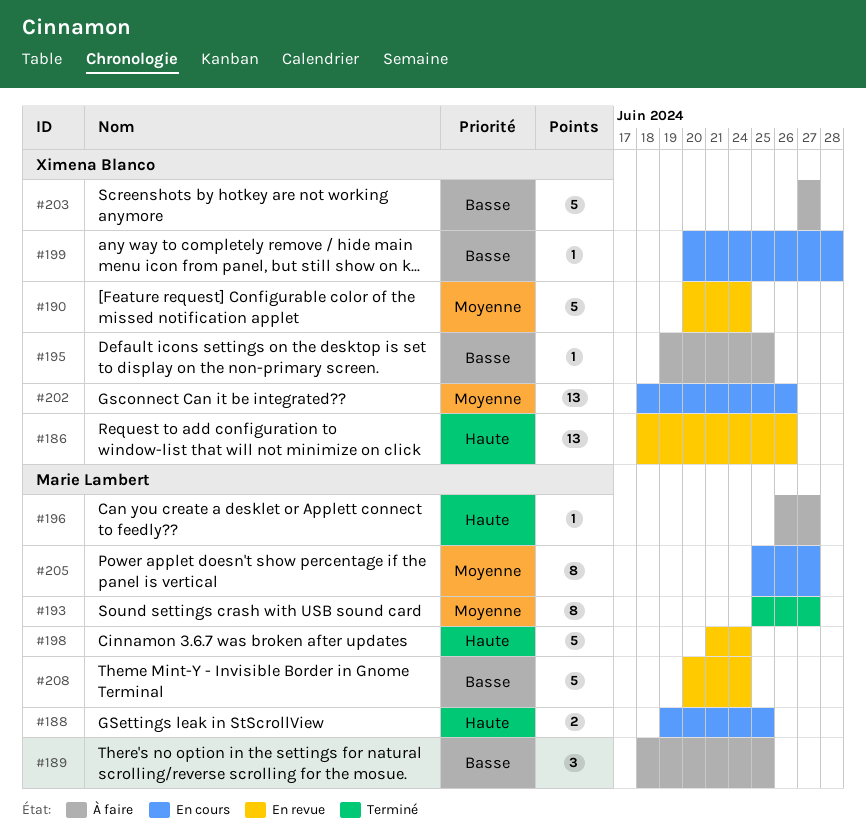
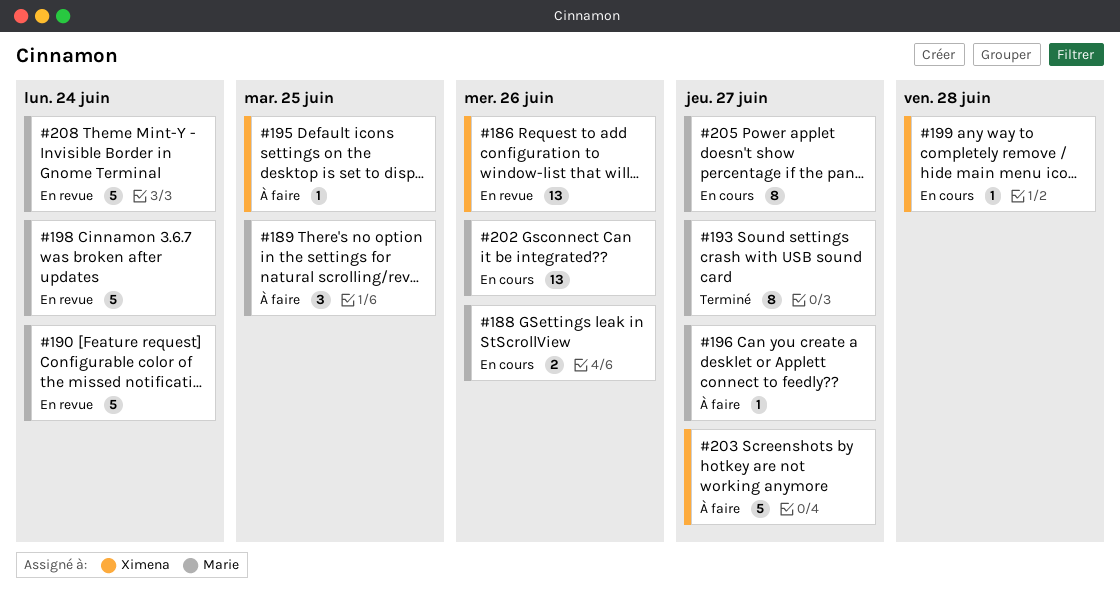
#188, due: Jun 25 -> Jun 26
#190, owner: Ximena Blanco -> Marie Lambert
#202, owner: Ximena Blanco -> Marie Lambert

